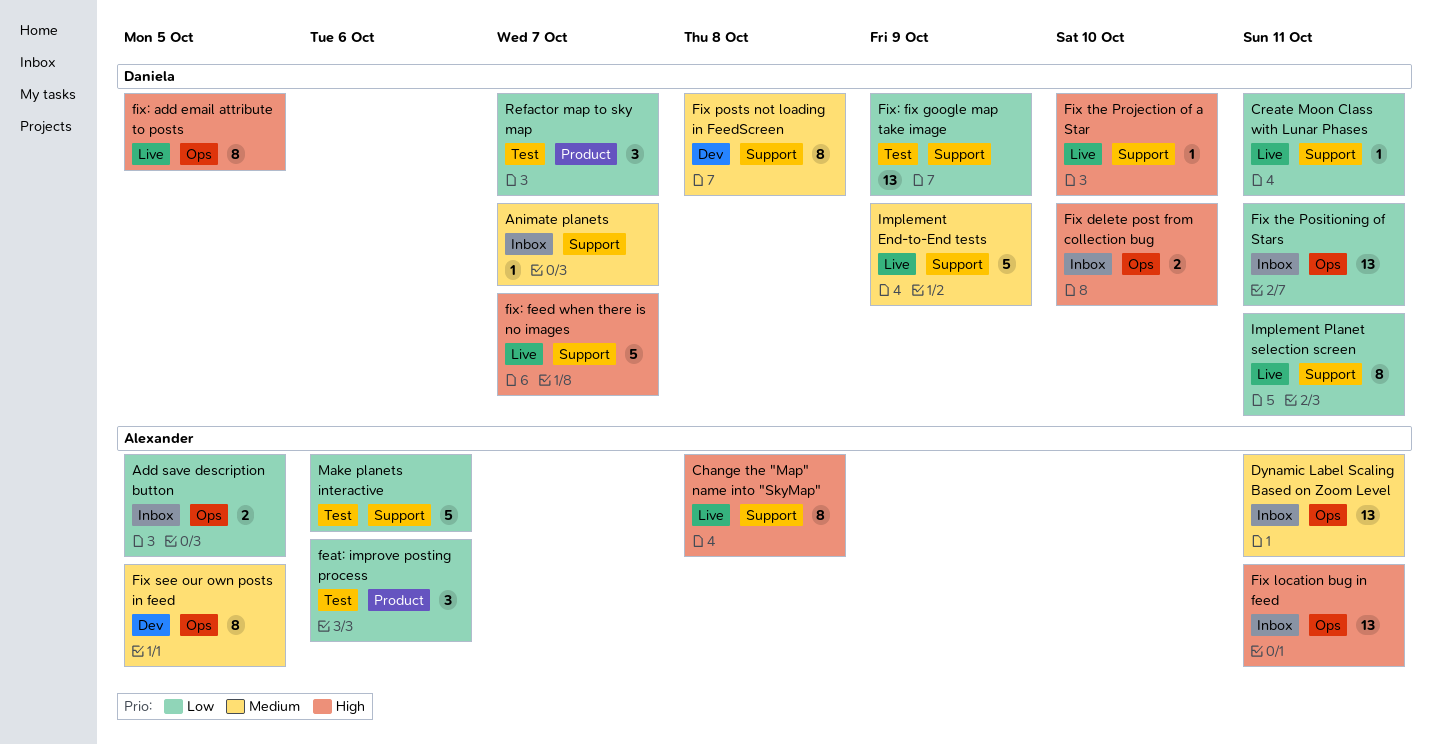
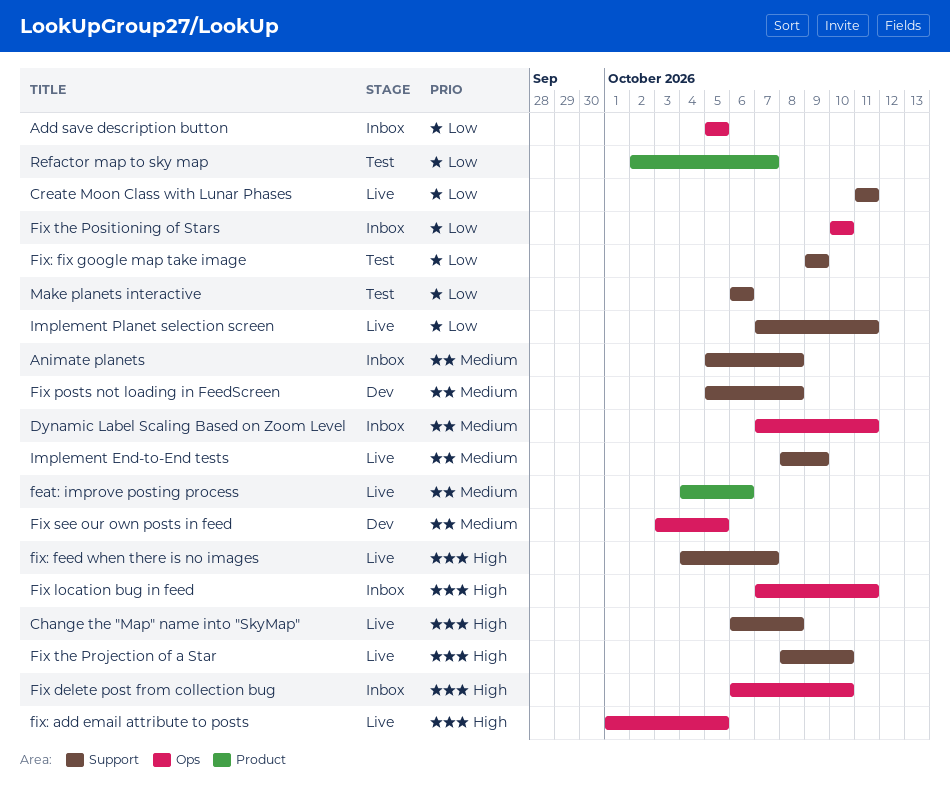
Animate planets, due: Oct 7 -> Oct 8
feat: improve posting process, status: Test -> Live
feat: improve posting process, priority: Low -> Medium
Fix the Positioning of Stars, due: Oct 11 -> Oct 10

